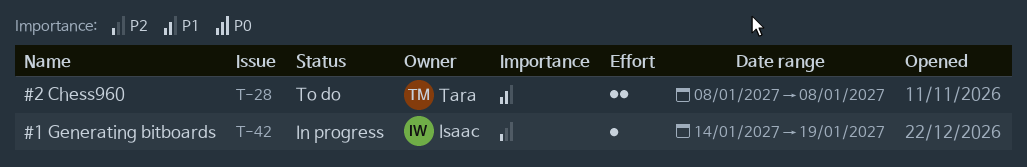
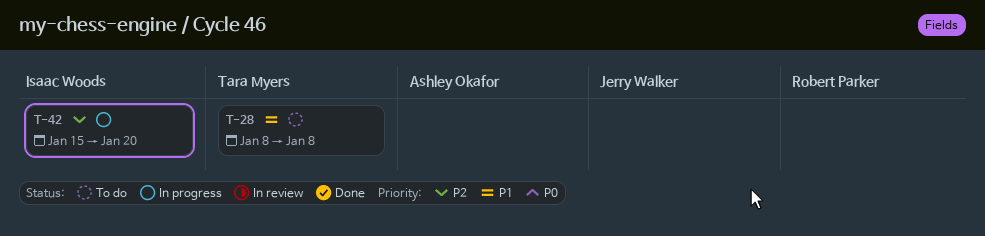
T-42, start: Jan 14 -> Jan 15
T-42, due: Jan 19 -> Jan 20

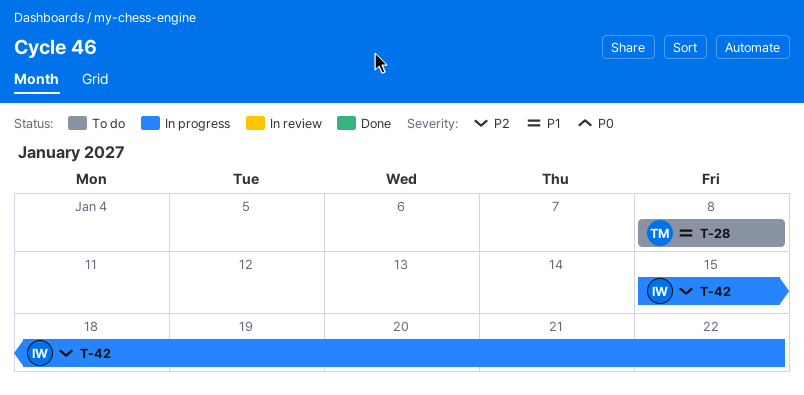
T-42, due: Jan 20 -> Jan 22

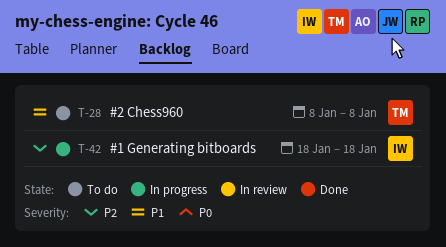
T-42, start: Jan 15 -> Jan 18
T-42, due: Jan 22 -> Jan 18

